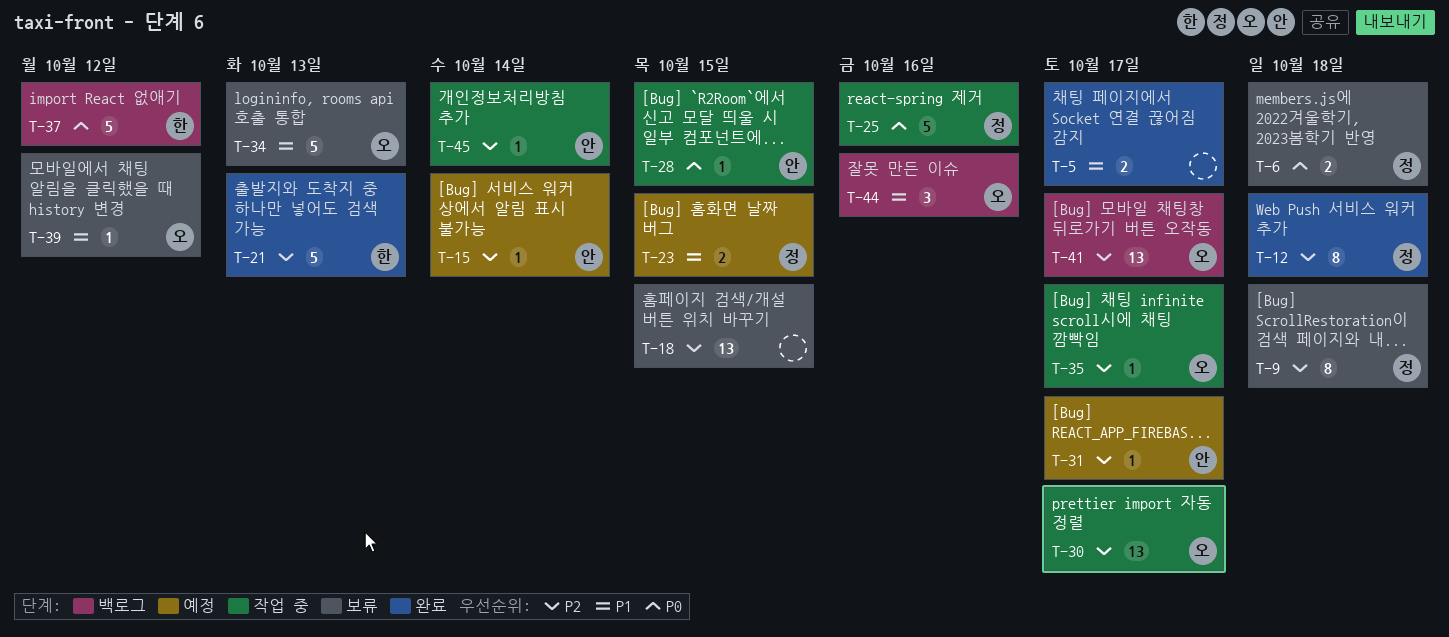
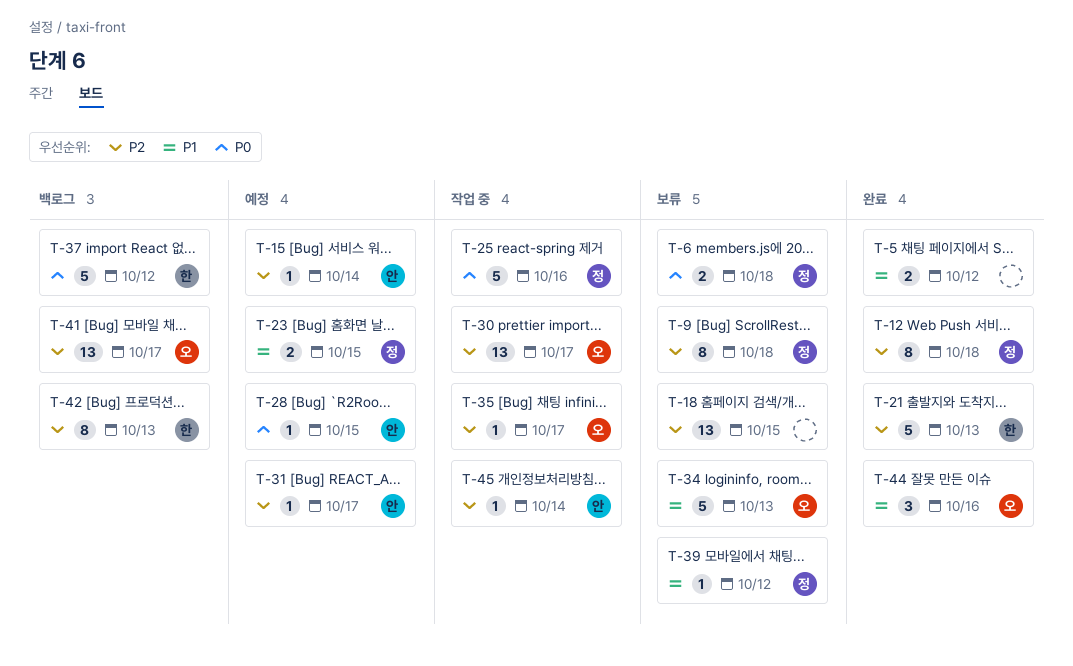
T-5, due: Oct 17 -> Oct 12
T-28, status: 작업 중 -> 예정
T-39, owner: 오 -> 정
T-42: none -> present
T-44, status: 백로그 -> 완료

